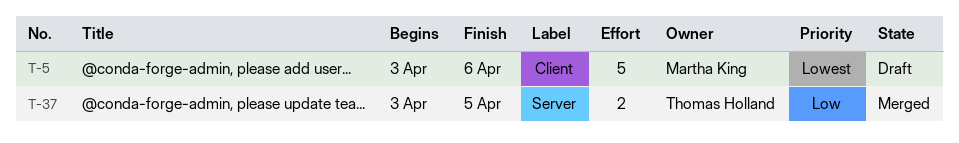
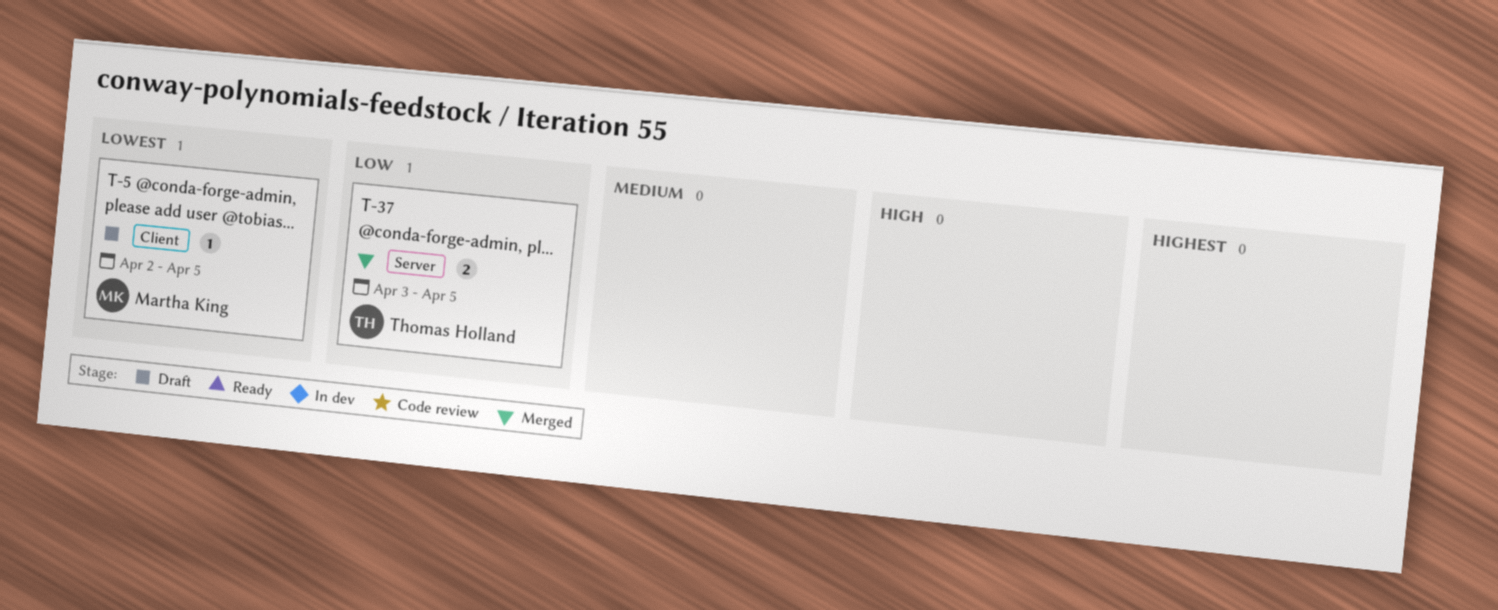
T-5, estimate: 5 -> 1
T-5, start: Apr 3 -> Apr 2
T-5, due: Apr 6 -> Apr 5

